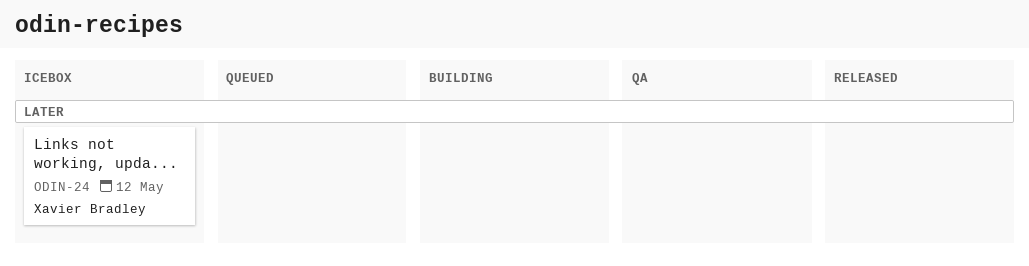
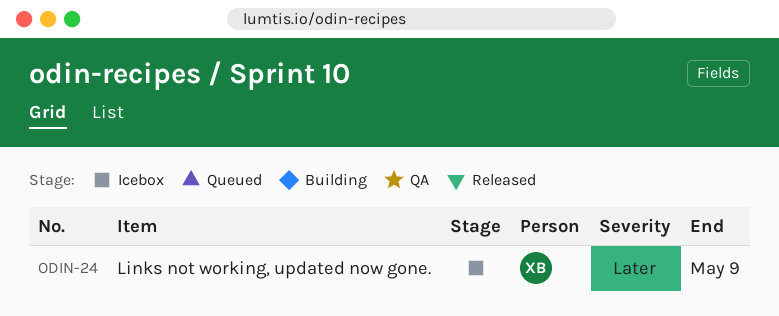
ODIN-24, due: May 12 -> May 9

